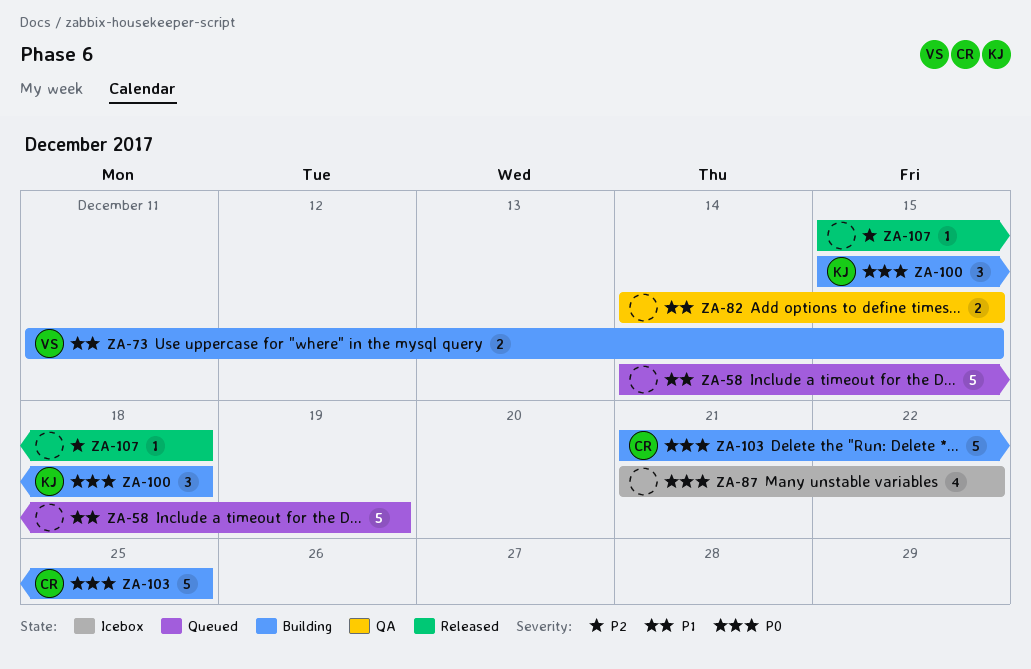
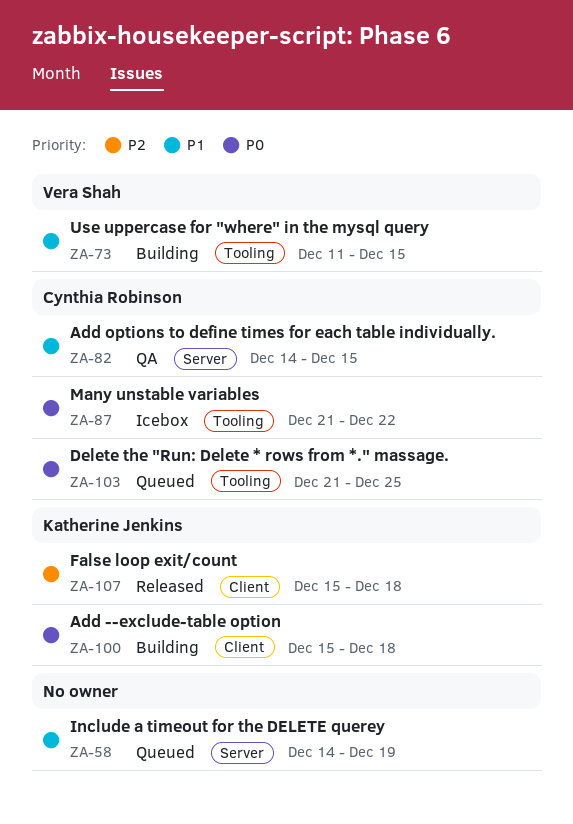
ZA-82, owner: none -> Cynthia Robinson
ZA-87, owner: none -> Cynthia Robinson
ZA-103, status: Building -> Queued
ZA-107, owner: none -> Katherine Jenkins

